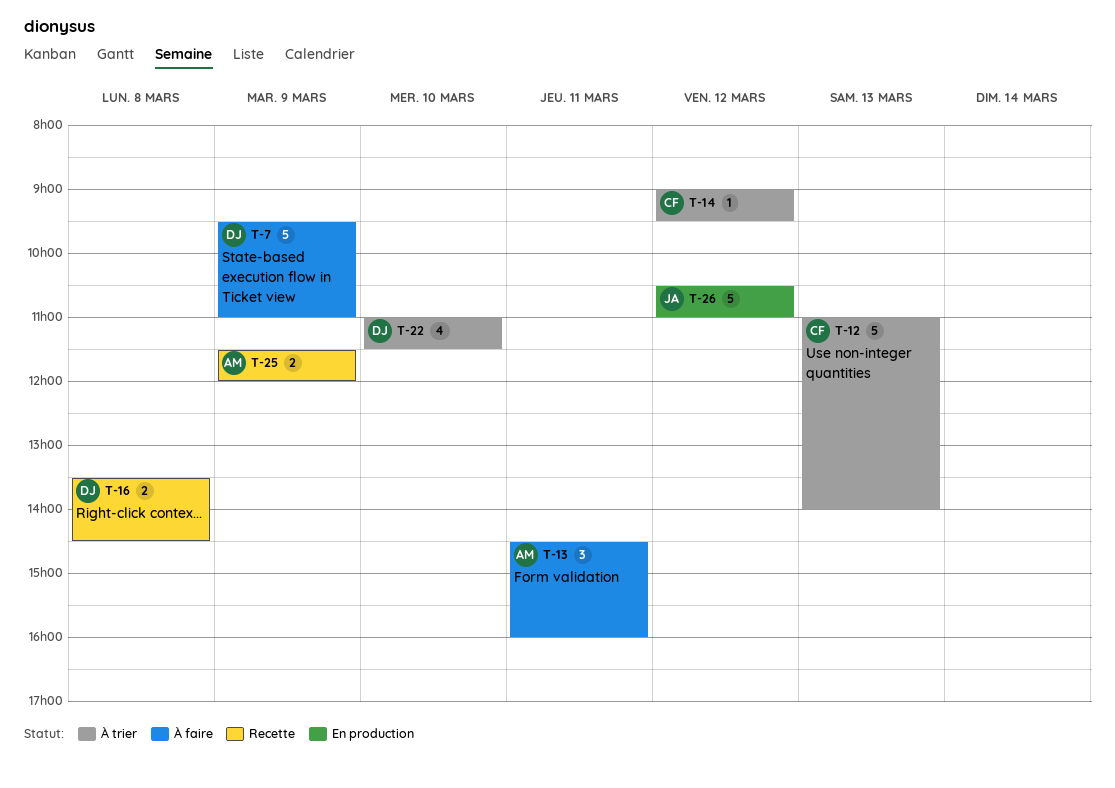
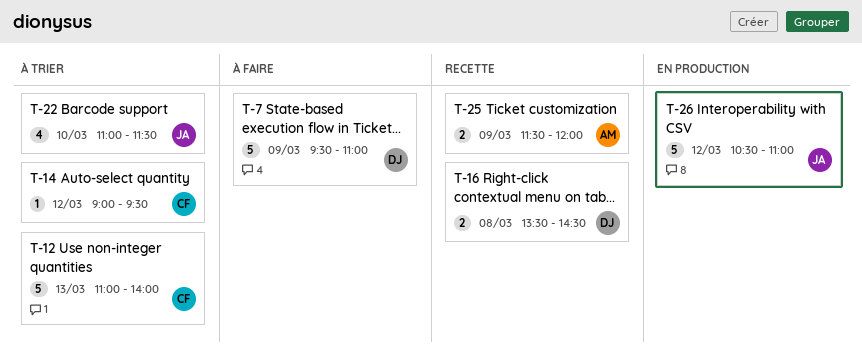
T-13: present -> none
T-22, owner: DJ -> JA

